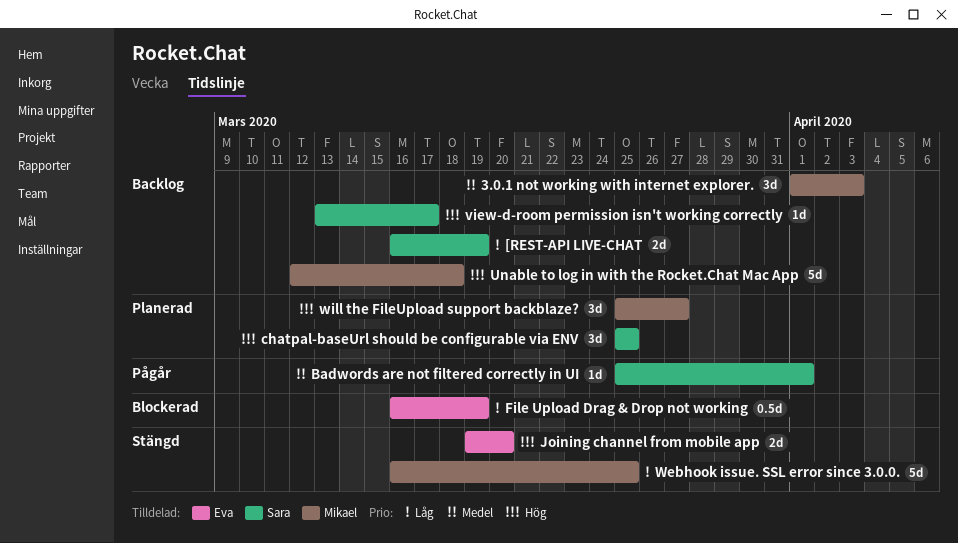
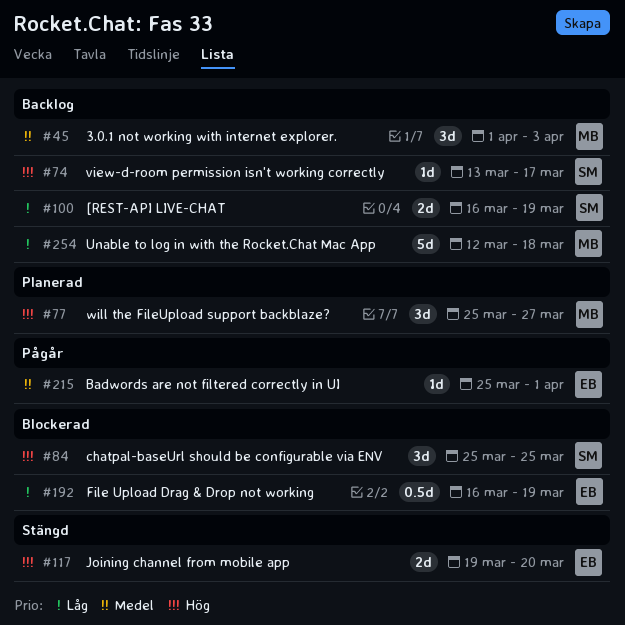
Badwords are not filtered correctly in UI, owner: Sara -> Eva
chatpal-baseUrl should be configurable via ENV, status: Planerad -> Blockerad
Unable to log in with the Rocket.Chat Mac App, priority: Hög -> Låg
Webhook issue. SSL error since 3.0.0.: present -> none

